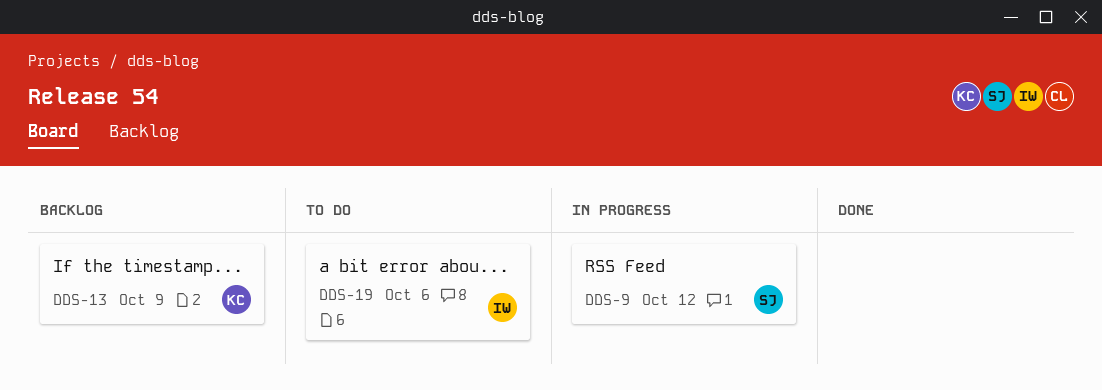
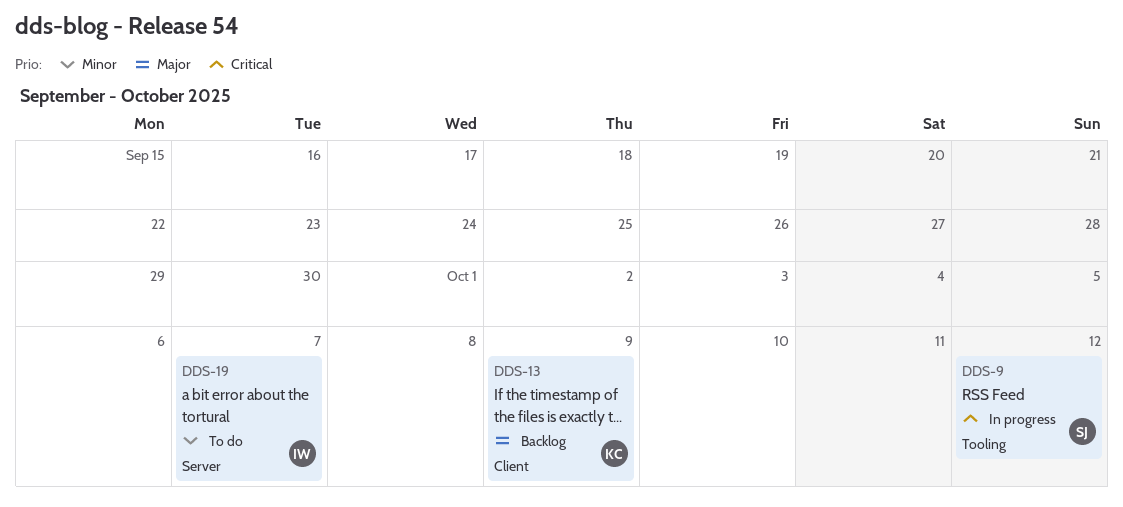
DDS-19, due: Oct 6 -> Oct 7

